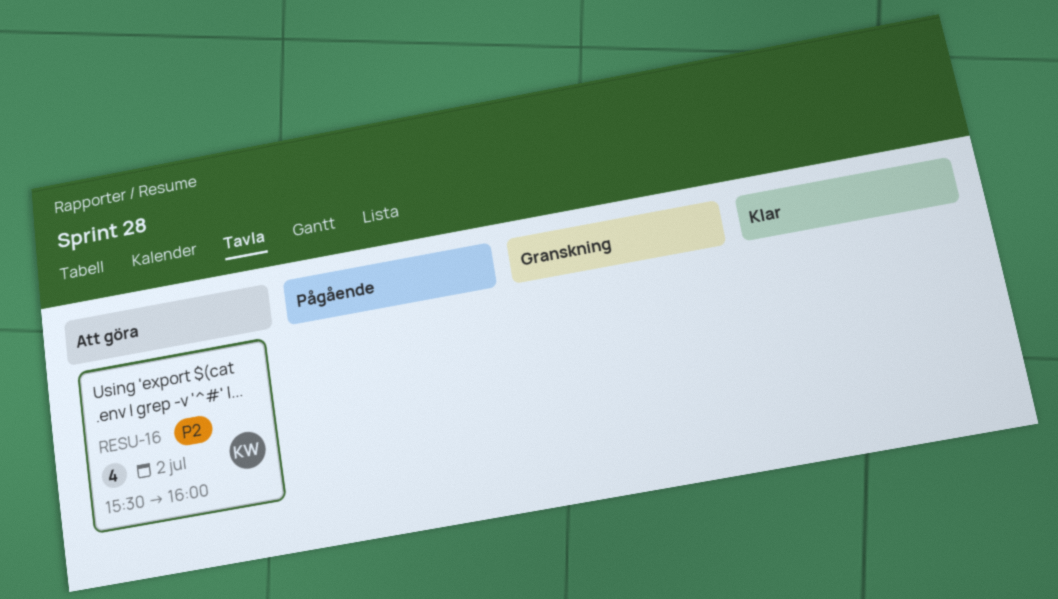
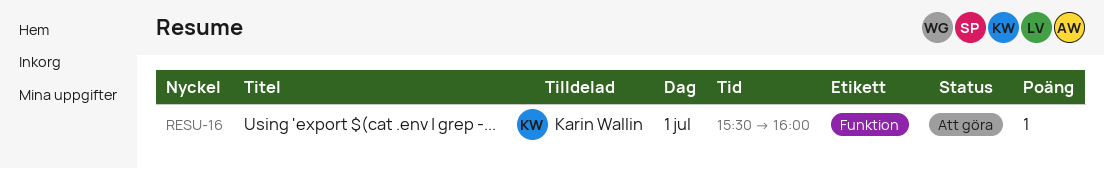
RESU-16, estimate: 4 -> 1
RESU-16, day: Jul 2 -> Jul 1

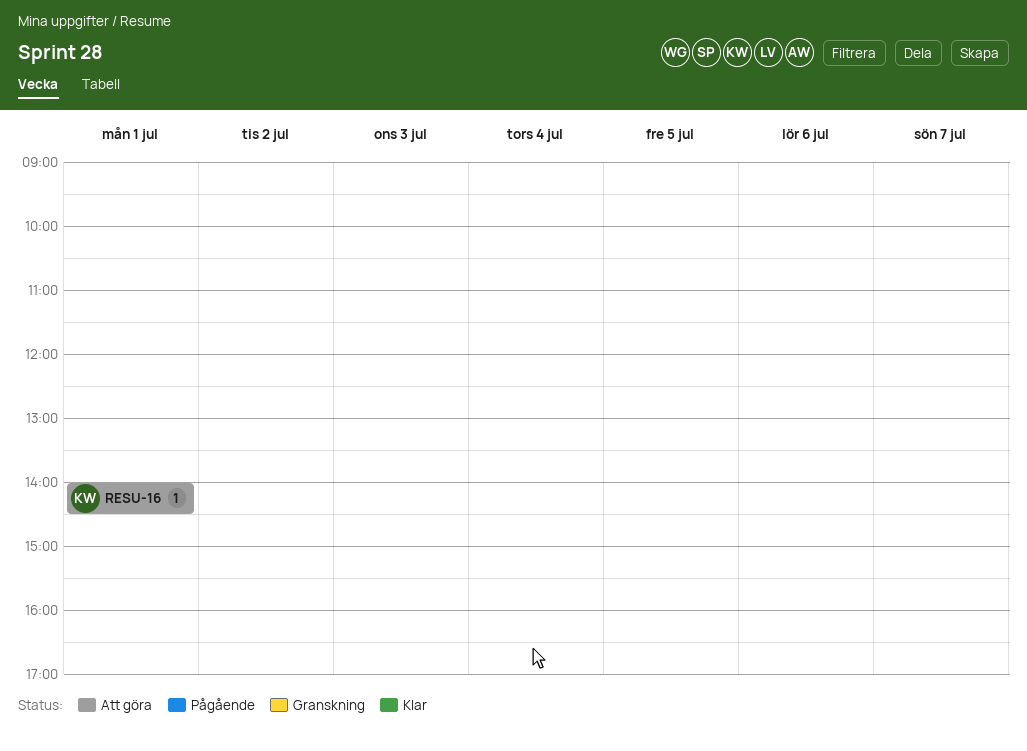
RESU-16, begins: 15:30 -> 14:00
RESU-16, ends: 16:00 -> 14:30

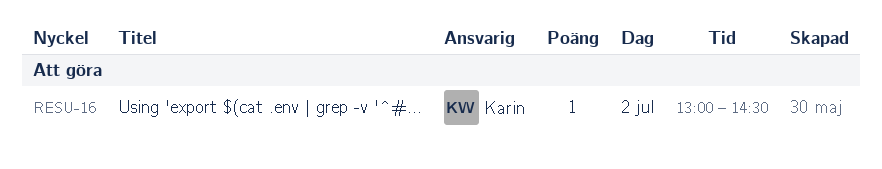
RESU-16, day: Jul 1 -> Jul 2
RESU-16, begins: 14:00 -> 13:00

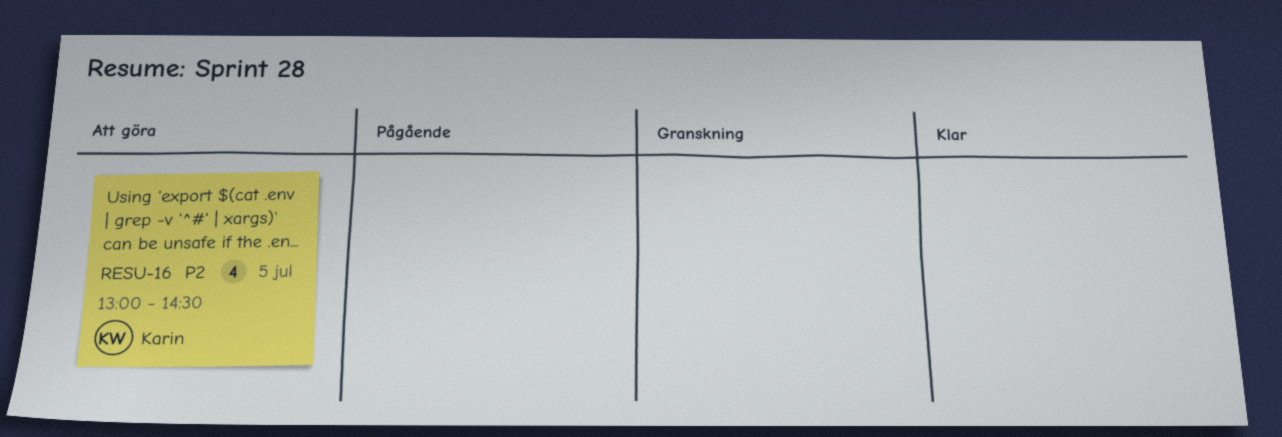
RESU-16, estimate: 1 -> 4
RESU-16, day: Jul 2 -> Jul 5

